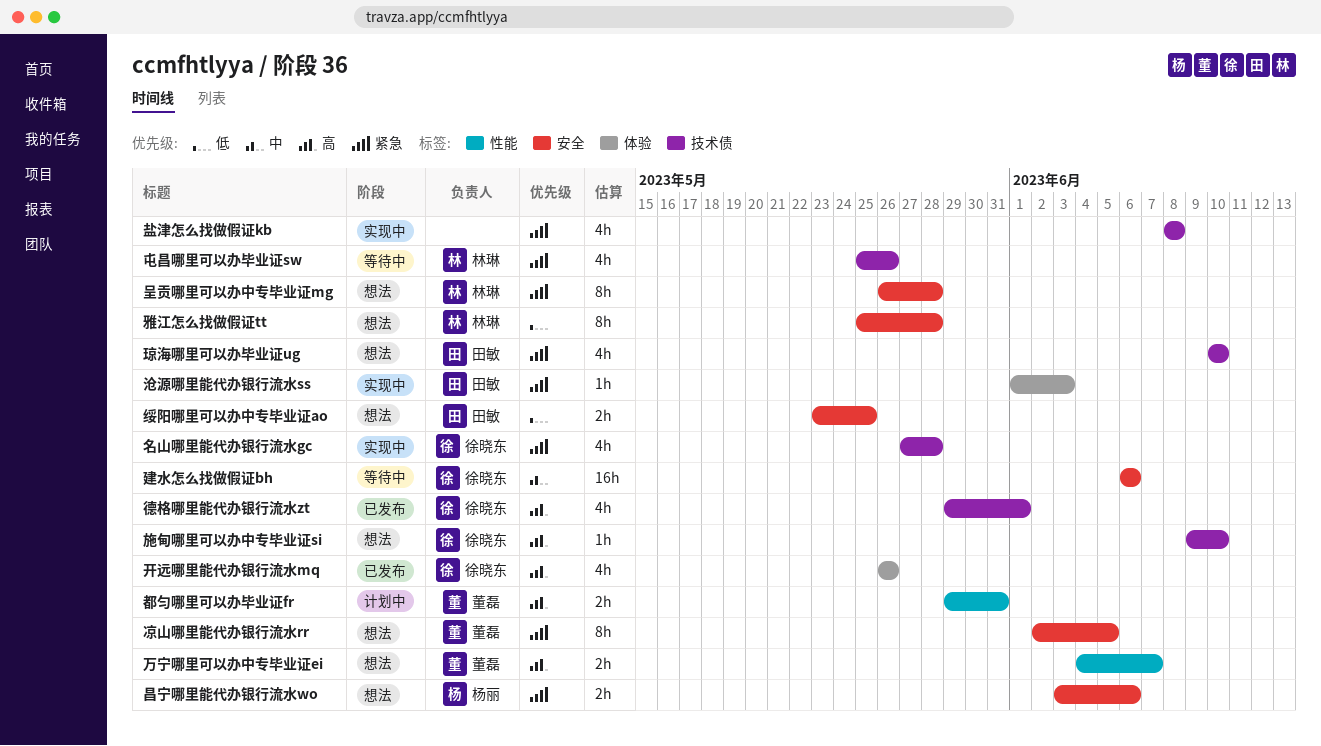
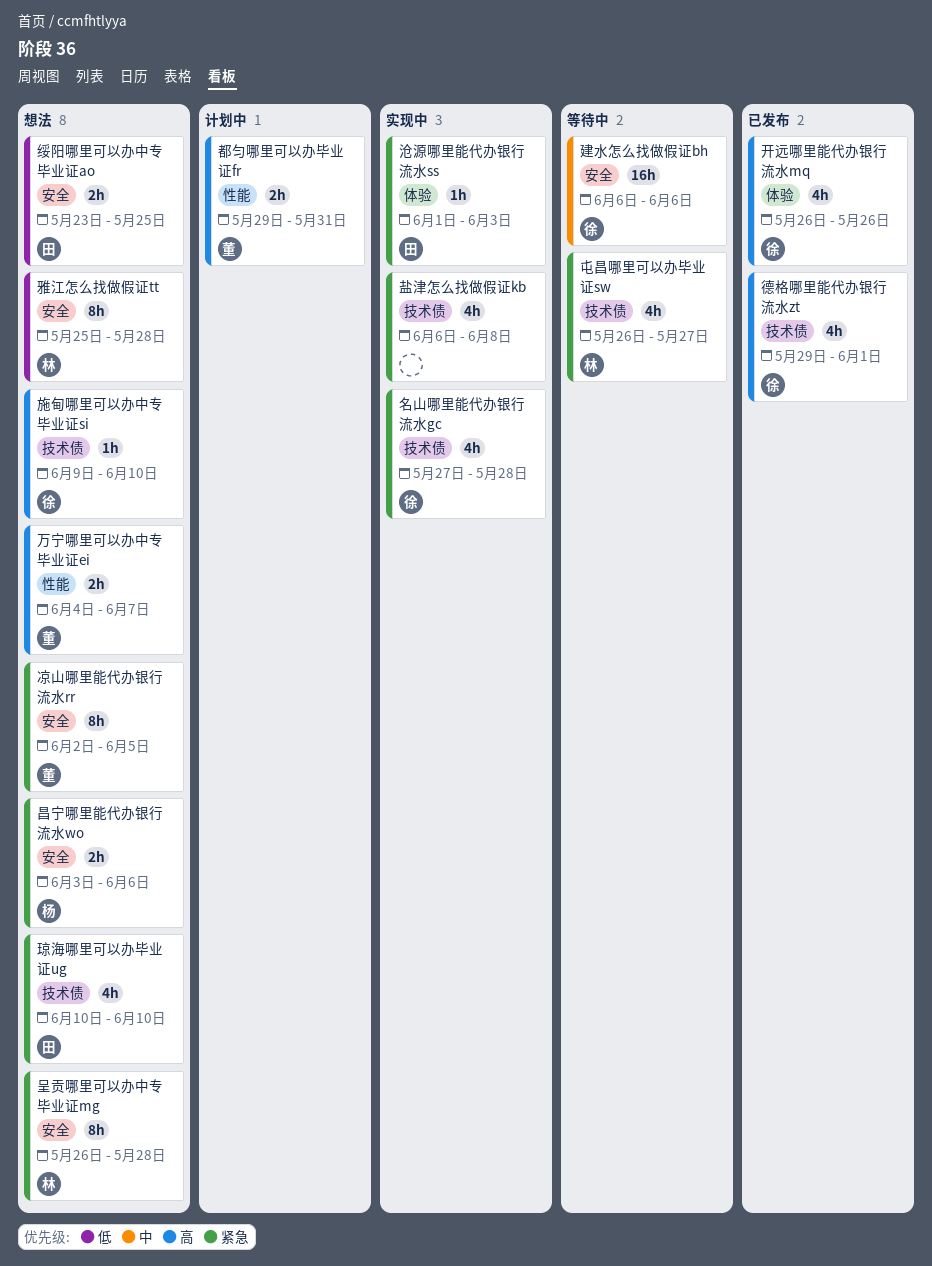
屯昌哪里可以办毕业证sw, start: May 25 -> May 26
屯昌哪里可以办毕业证sw, due: May 26 -> May 27
盐津怎么找做假证kb, start: Jun 8 -> Jun 6

